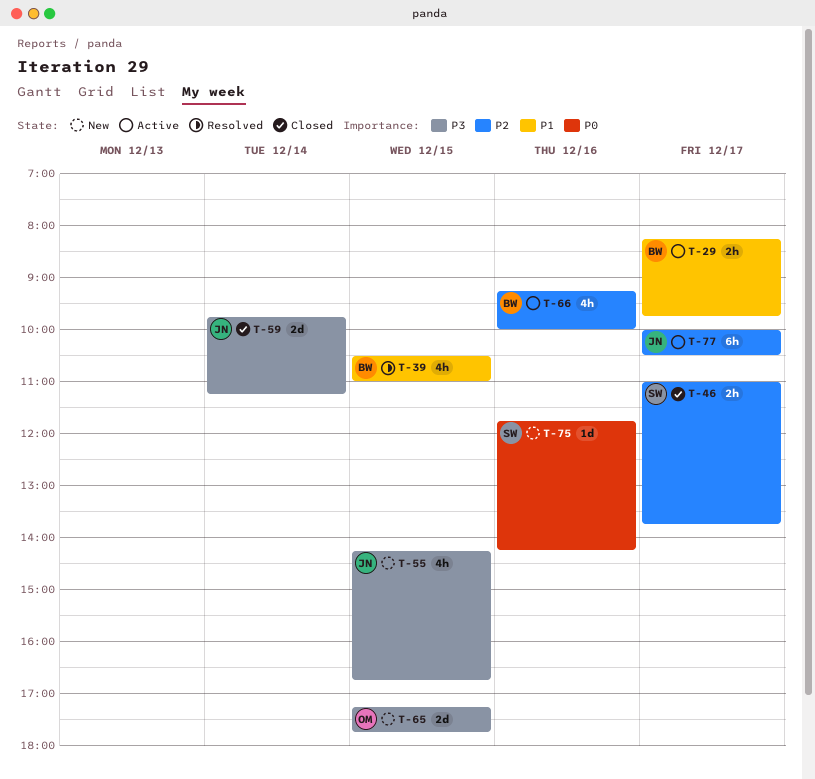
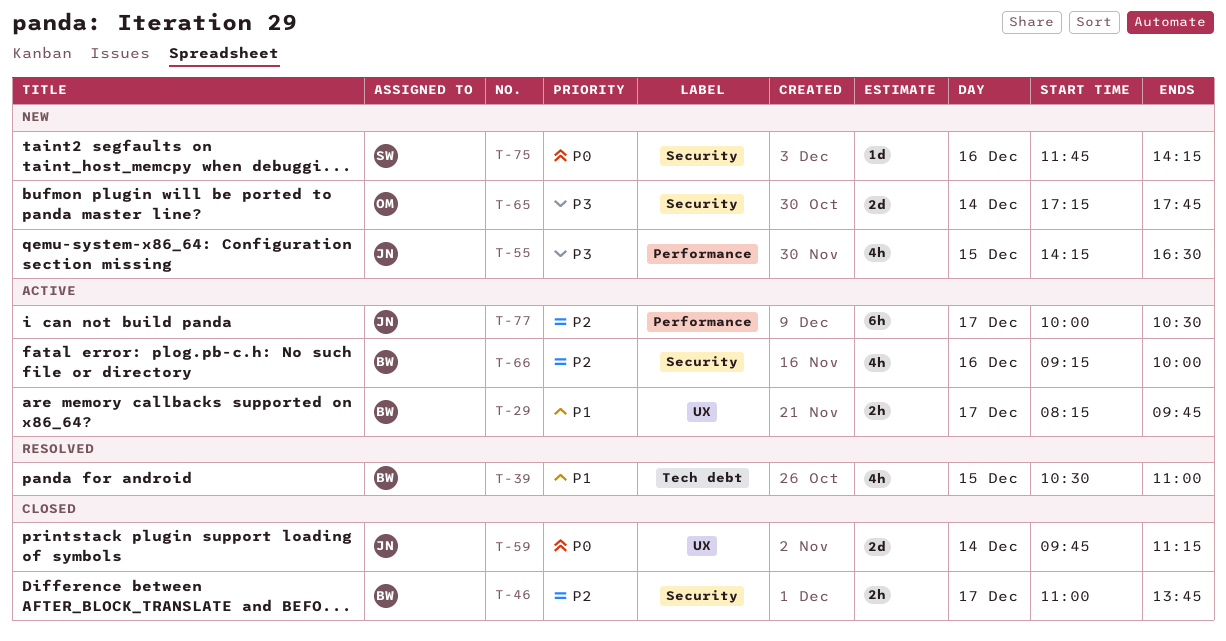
T-46, owner: SW -> BW
T-55, ends: 16:45 -> 16:30
T-59, priority: P3 -> P0
T-65, day: Dec 15 -> Dec 14

